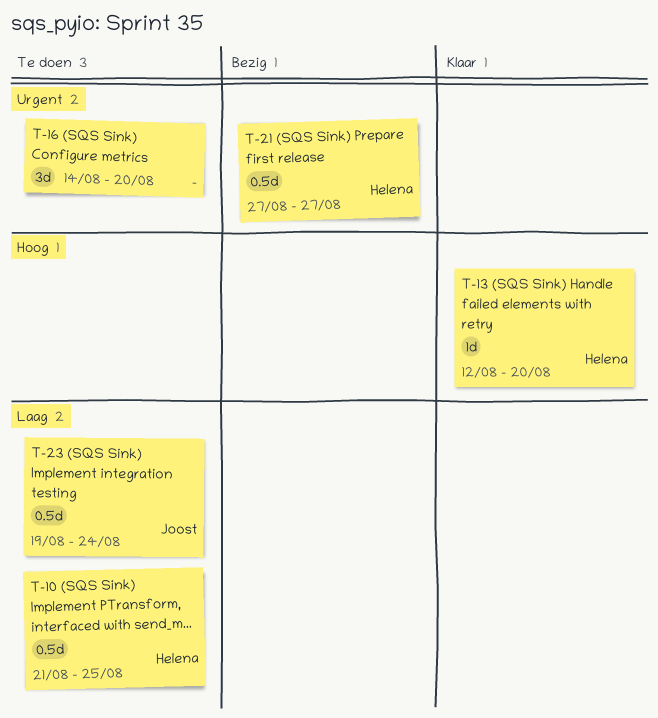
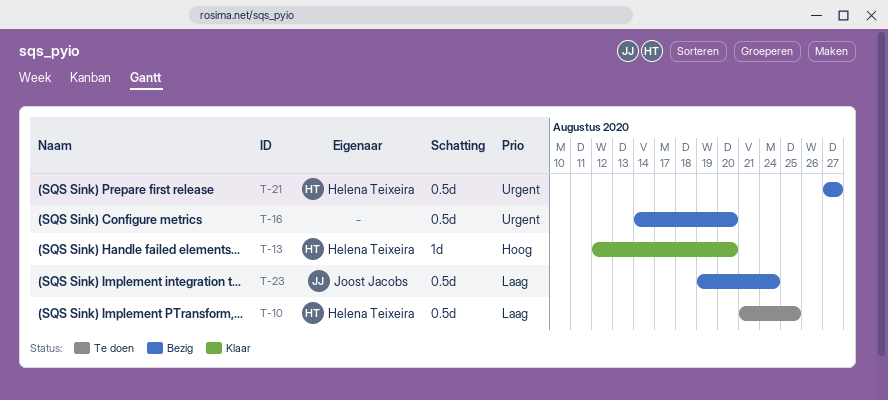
T-16, status: Te doen -> Bezig
T-16, estimate: 3d -> 0.5d
T-23, status: Te doen -> Bezig

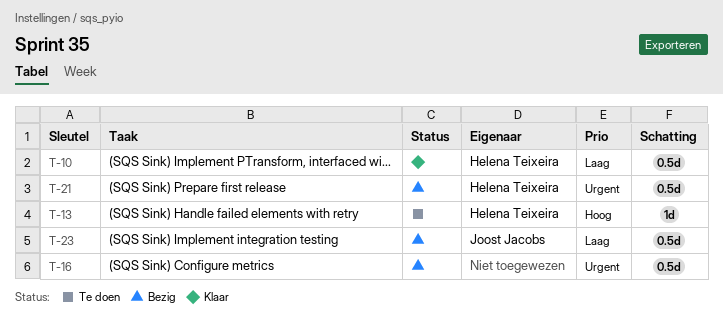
T-10, status: Te doen -> Klaar
T-13, status: Klaar -> Te doen

